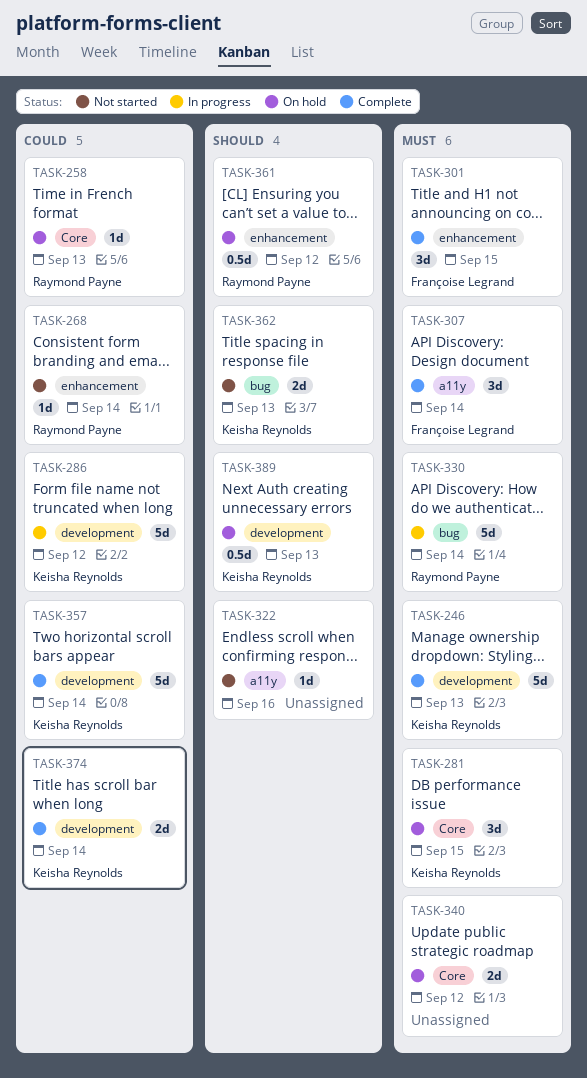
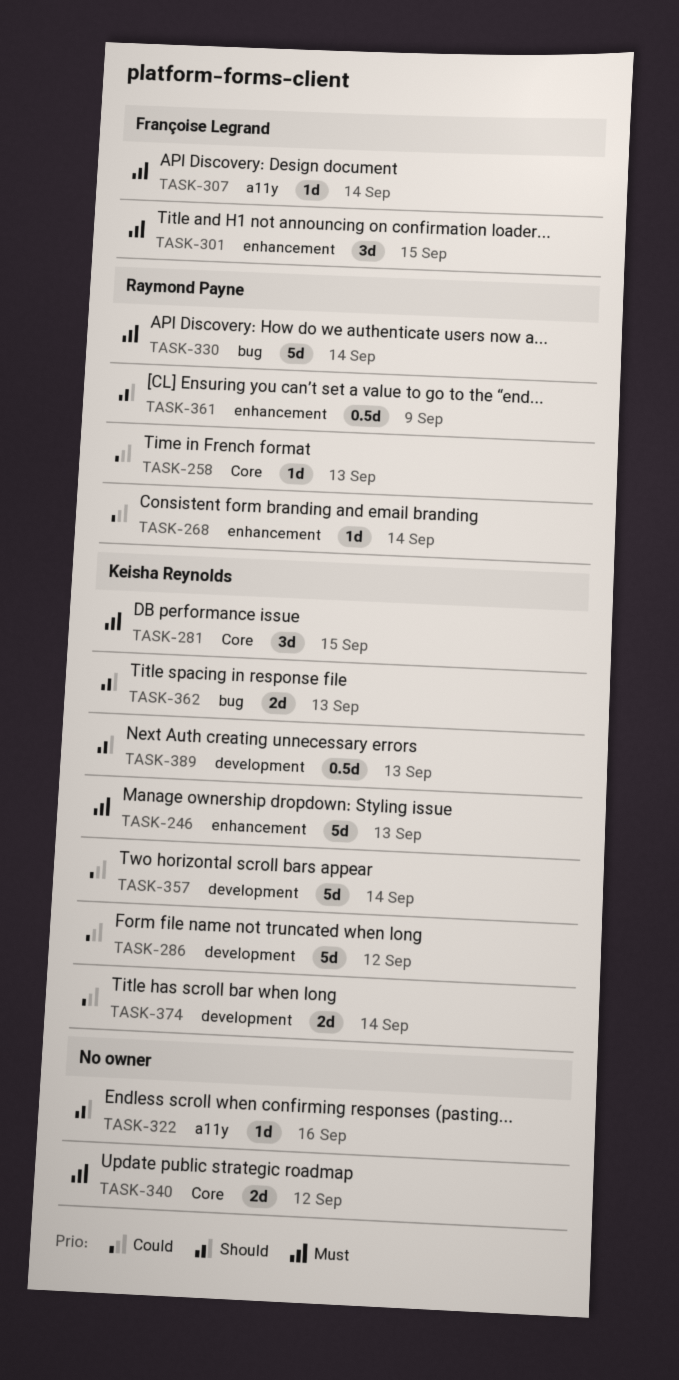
TASK-246, label: development -> enhancement
TASK-307, estimate: 3d -> 1d
TASK-361, due: Sep 12 -> Sep 9

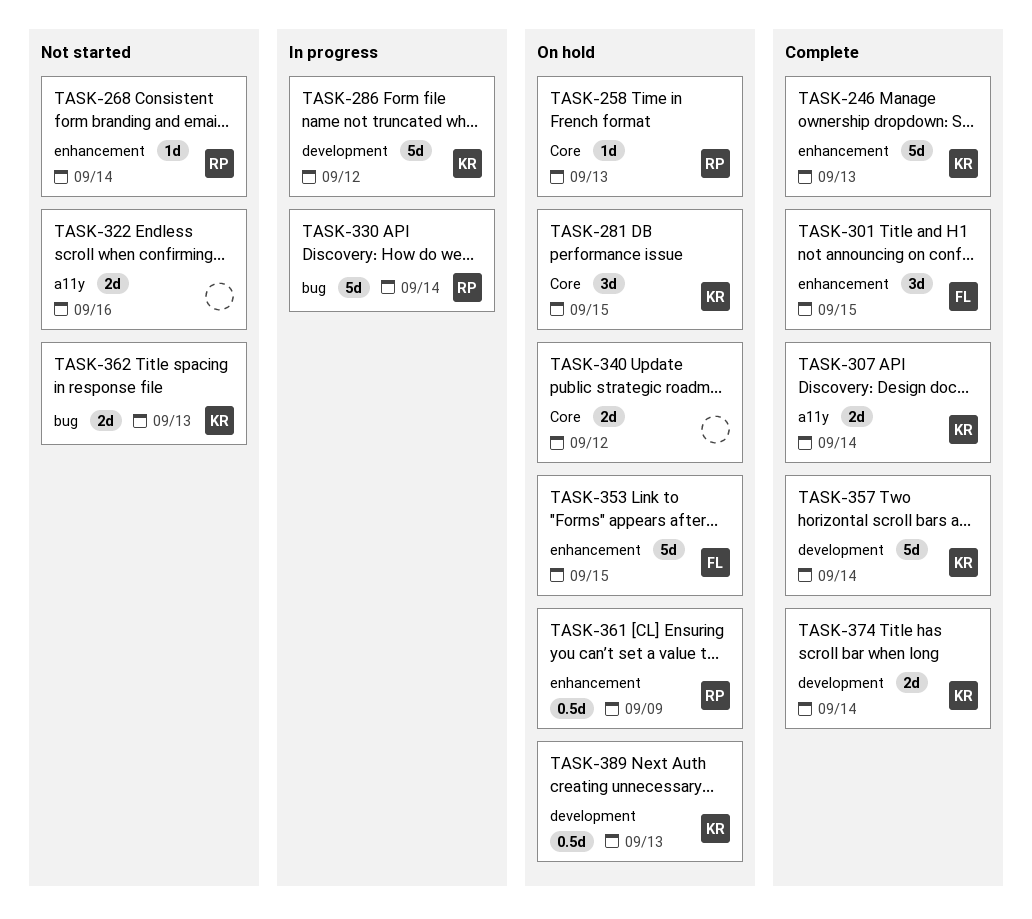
TASK-307, owner: Françoise Legrand -> Keisha Reynolds
TASK-307, estimate: 1d -> 2d
TASK-322, estimate: 1d -> 2d
TASK-353: none -> present

